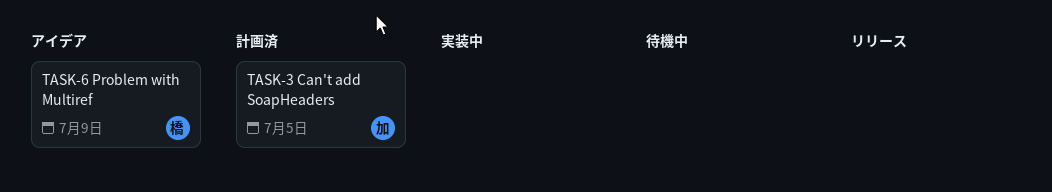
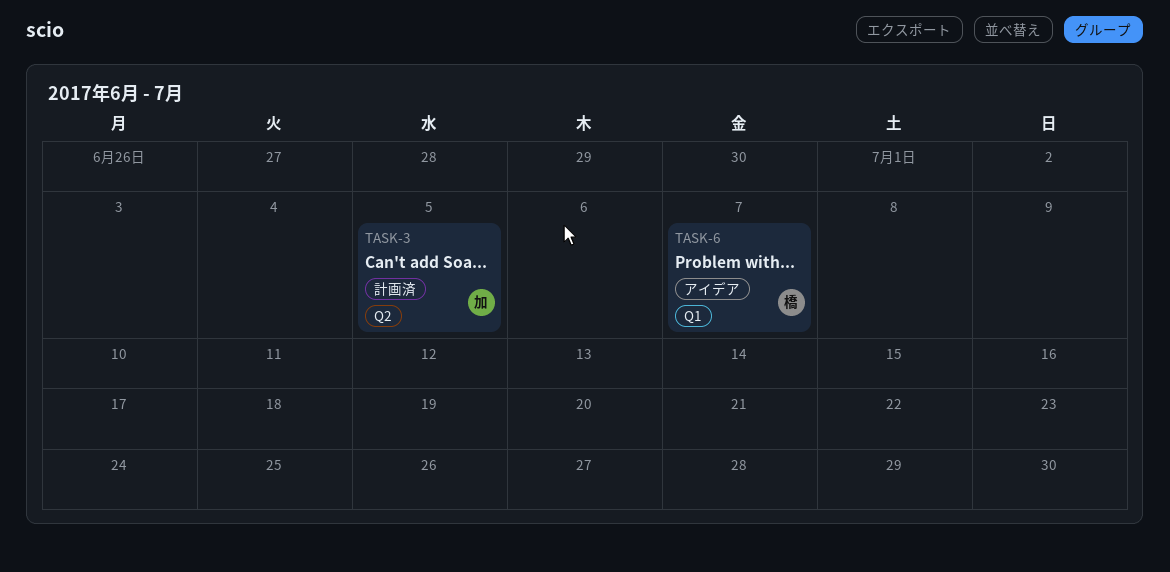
TASK-6, due: Jul 9 -> Jul 7

